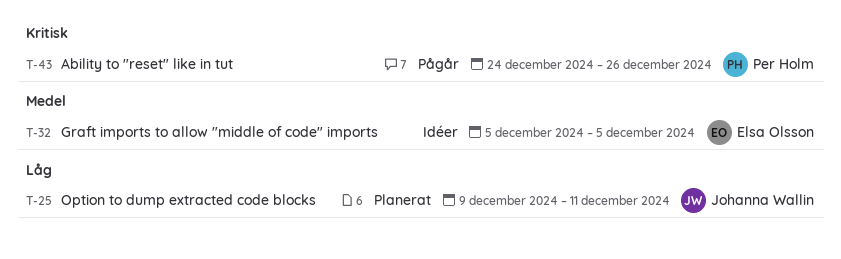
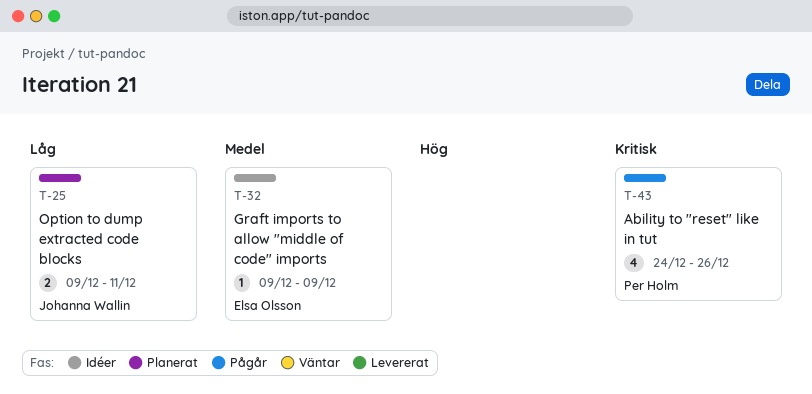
T-32, start: Dec 5 -> Dec 9
T-32, due: Dec 5 -> Dec 9

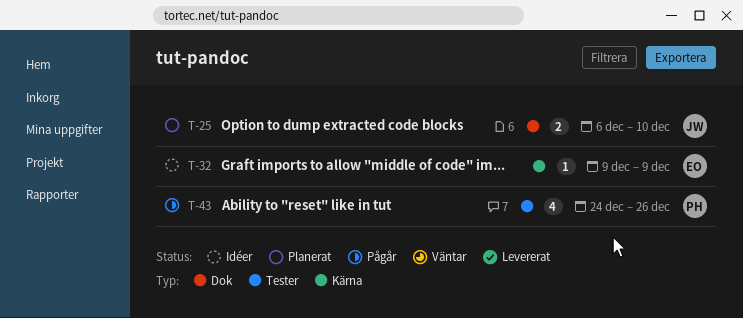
T-25, start: Dec 9 -> Dec 6
T-25, due: Dec 11 -> Dec 10

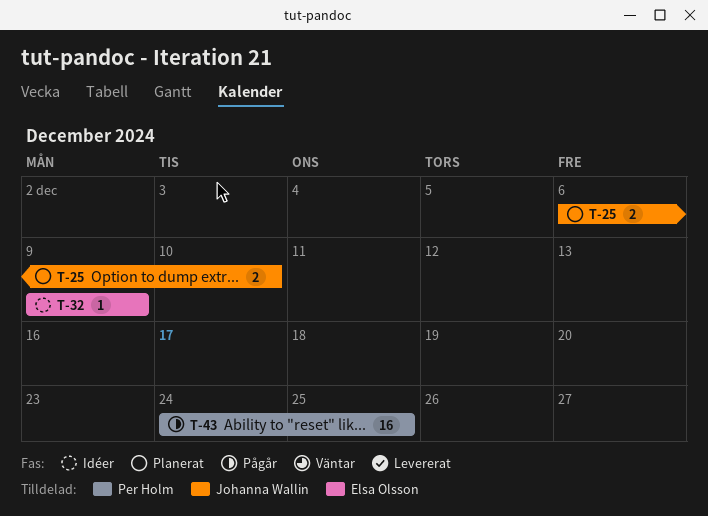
T-43, estimate: 4 -> 16
T-43, due: Dec 26 -> Dec 25

